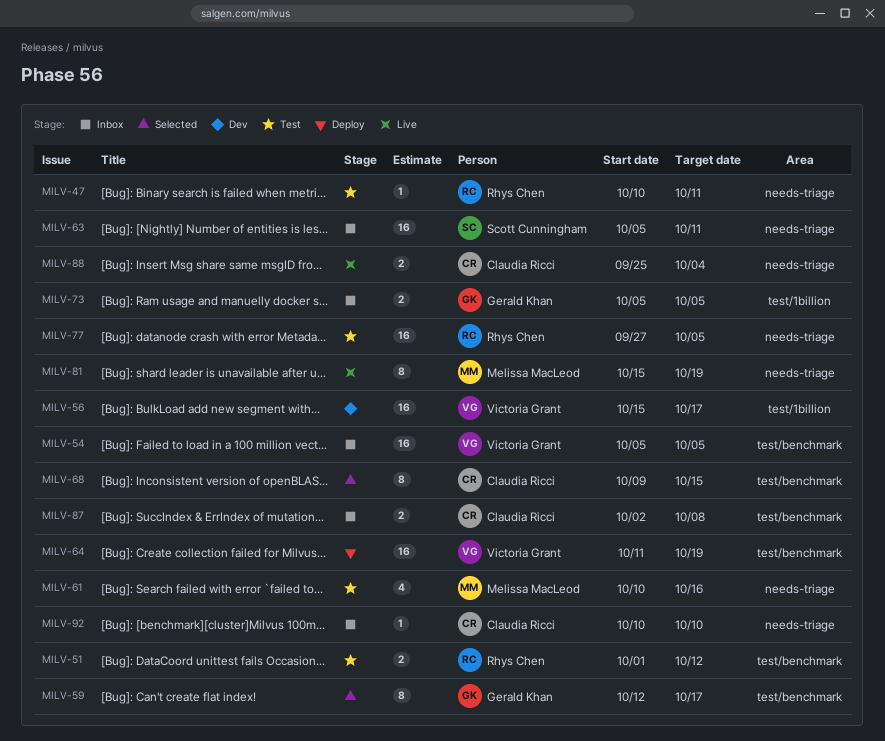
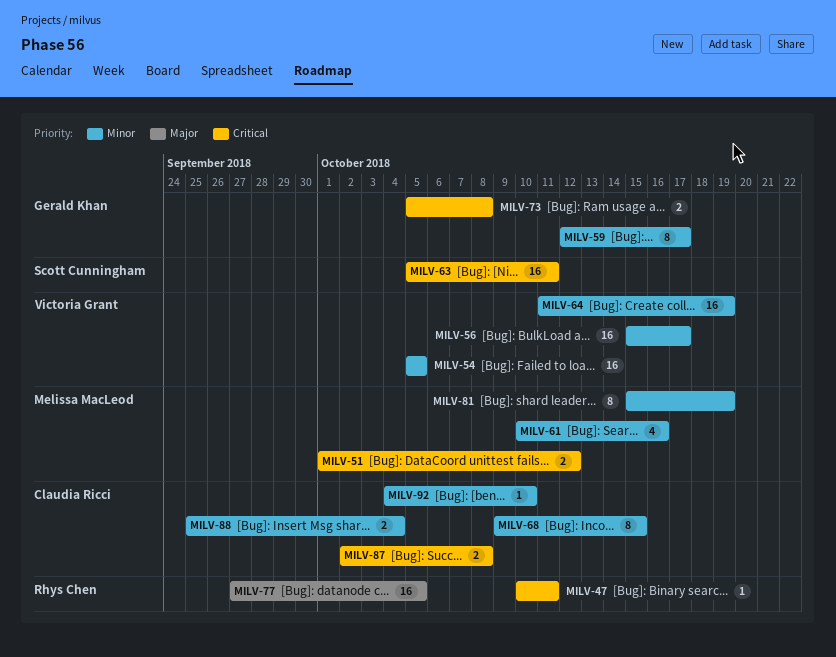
MILV-51, owner: Rhys Chen -> Melissa MacLeod
MILV-73, due: Oct 5 -> Oct 8
MILV-92, start: Oct 10 -> Oct 4

